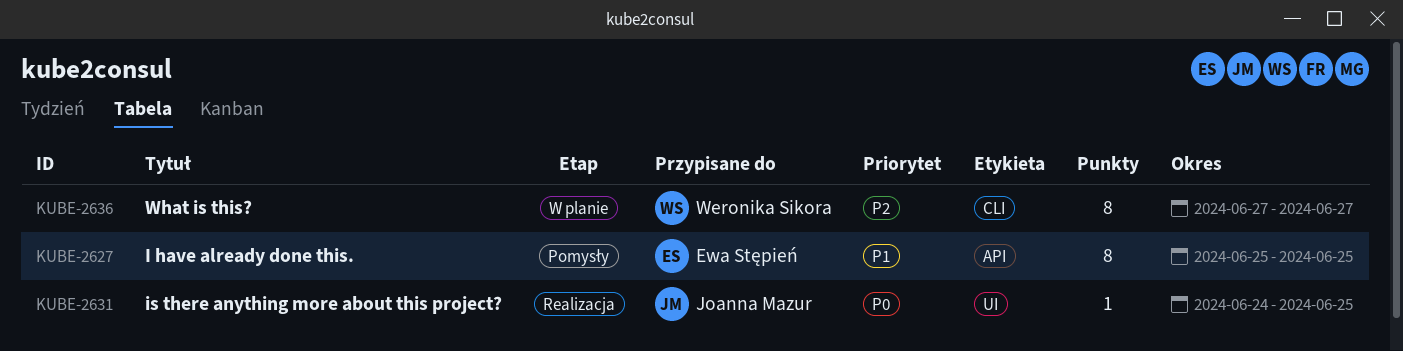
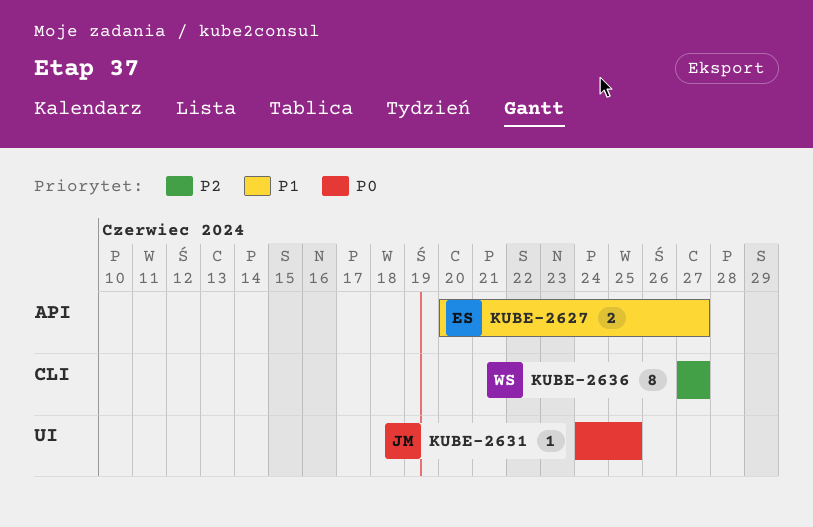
KUBE-2627, estimate: 8 -> 2
KUBE-2627, start: Jun 25 -> Jun 20
KUBE-2627, due: Jun 25 -> Jun 27

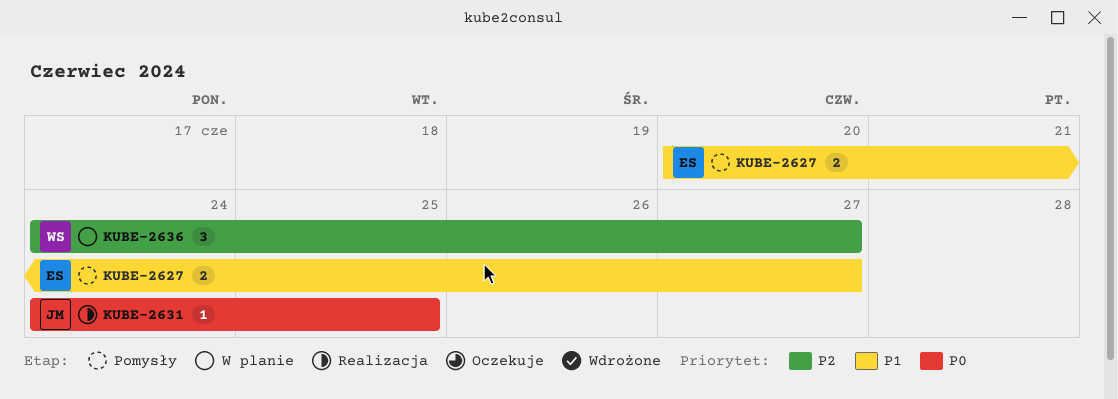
KUBE-2636, estimate: 8 -> 3
KUBE-2636, start: Jun 27 -> Jun 24

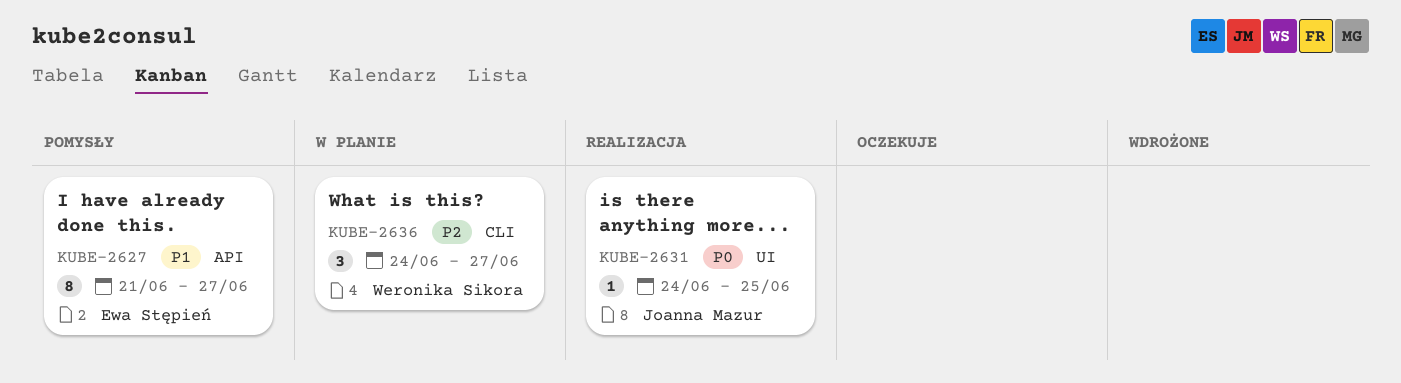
KUBE-2627, estimate: 2 -> 8
KUBE-2627, start: Jun 20 -> Jun 21

